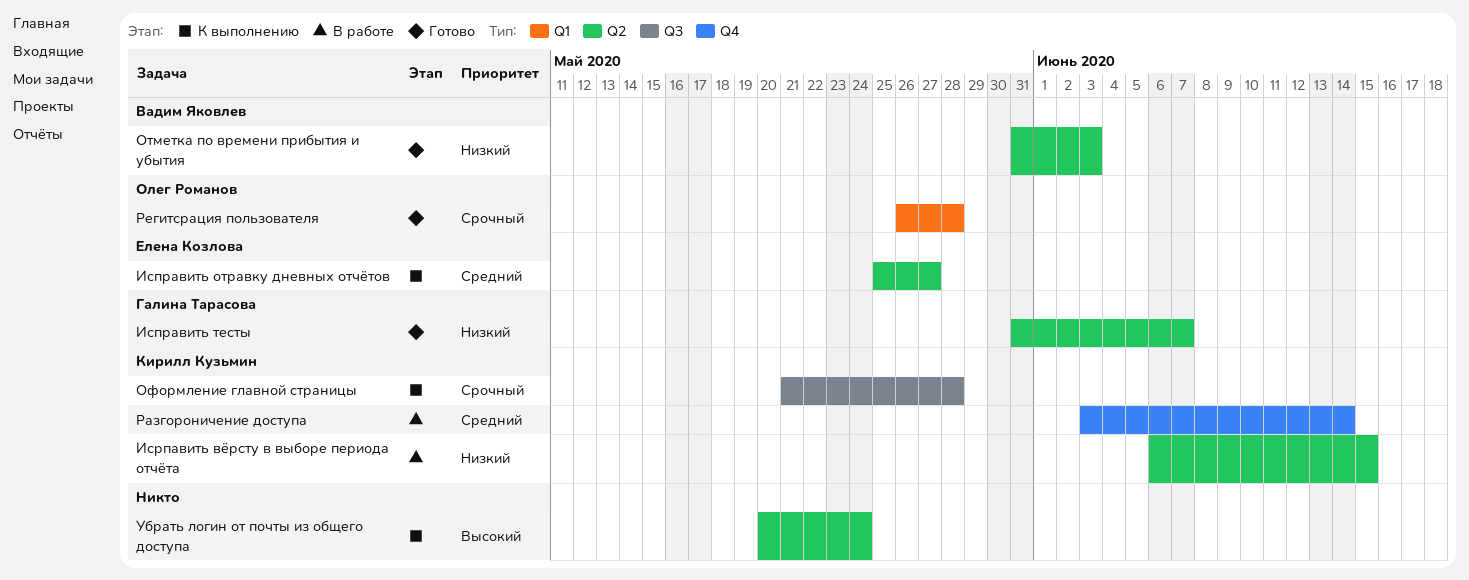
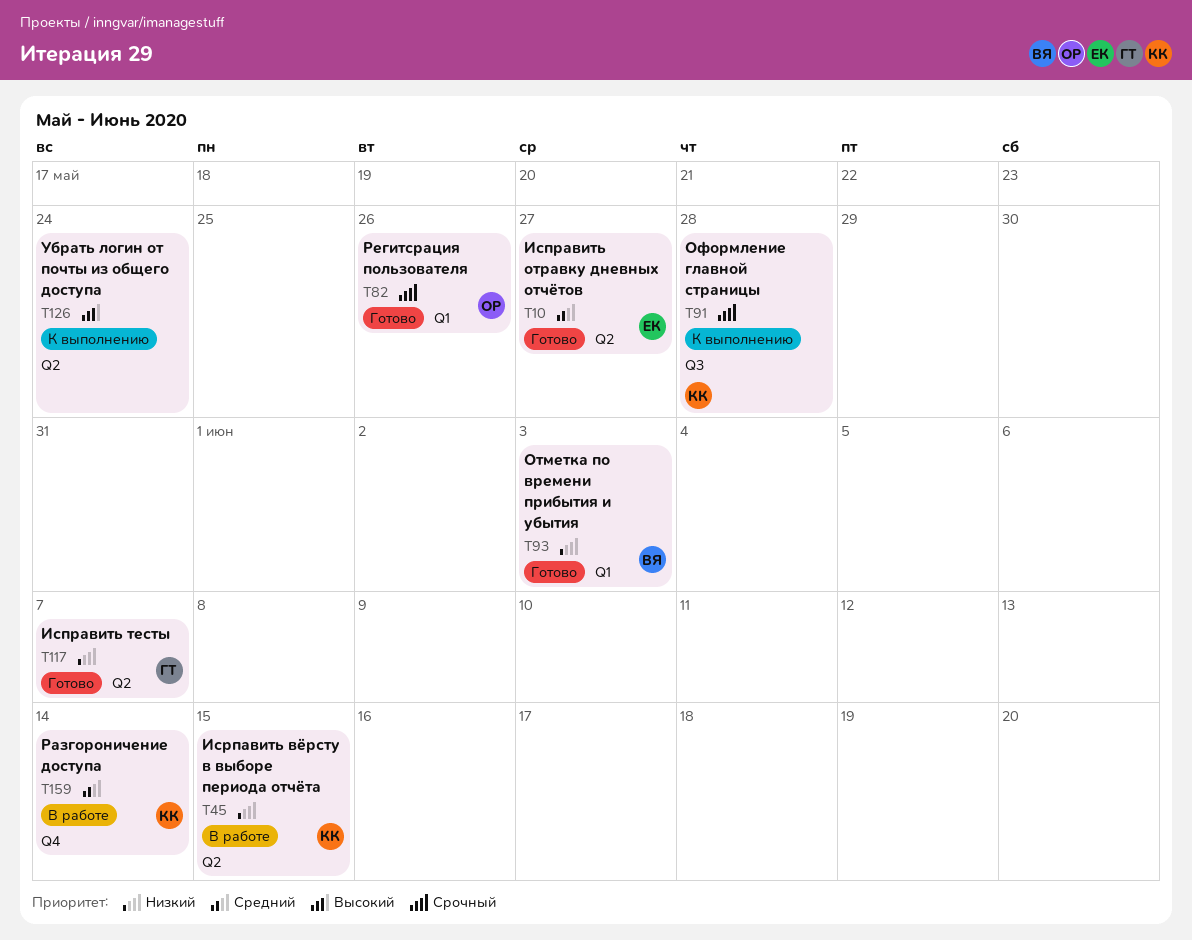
Исправить отравку дневных отчётов, status: К выполнению -> Готово
Отметка по времени прибытия и убытия, label: Q2 -> Q1
Регитсрация пользователя, due: May 28 -> May 26

